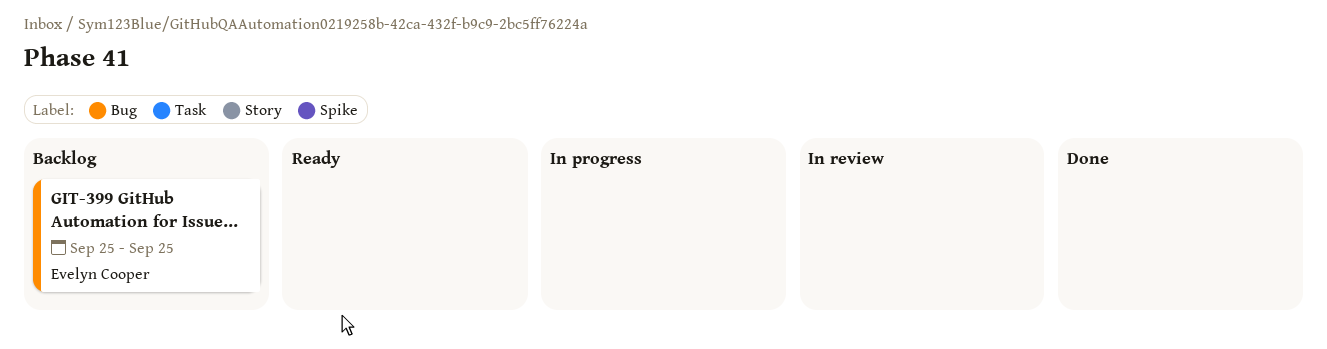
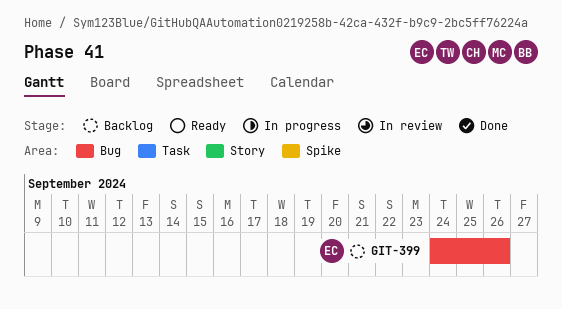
GIT-399, start: Sep 25 -> Sep 24
GIT-399, due: Sep 25 -> Sep 26

